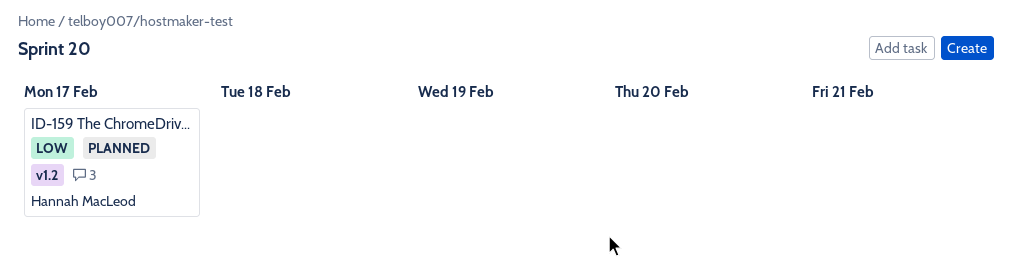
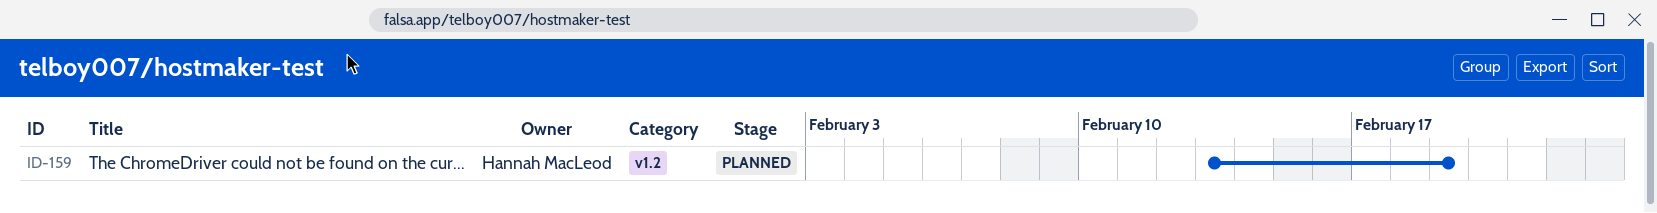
ID-159, due: Feb 17 -> Feb 19

